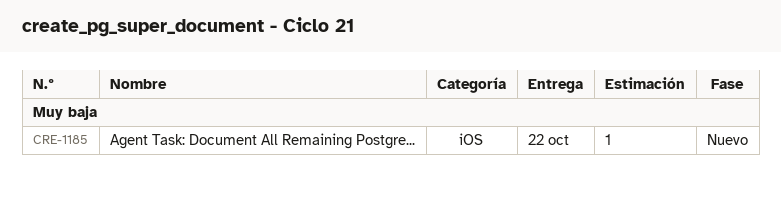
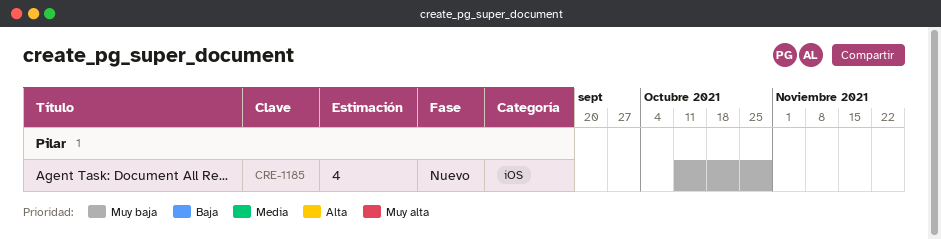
CRE-1185, estimate: 1 -> 4
CRE-1185, due: Oct 22 -> Oct 29

